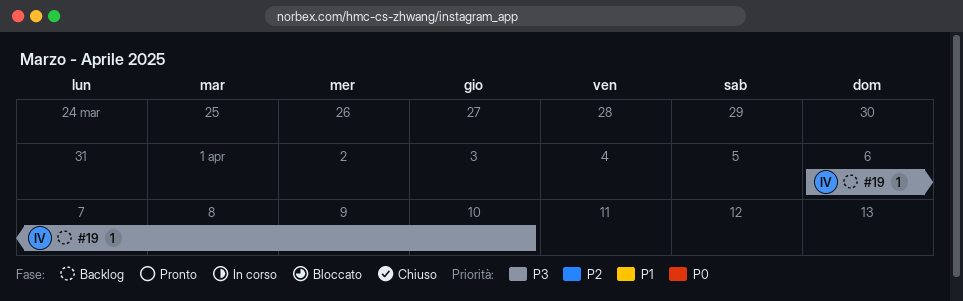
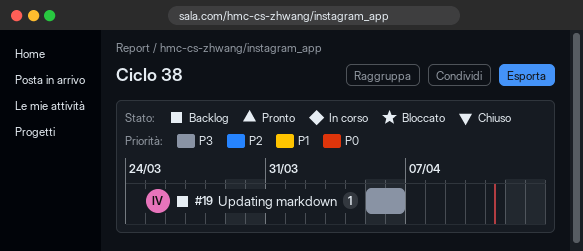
#19, start: Apr 6 -> Apr 5
#19, due: Apr 10 -> Apr 6

